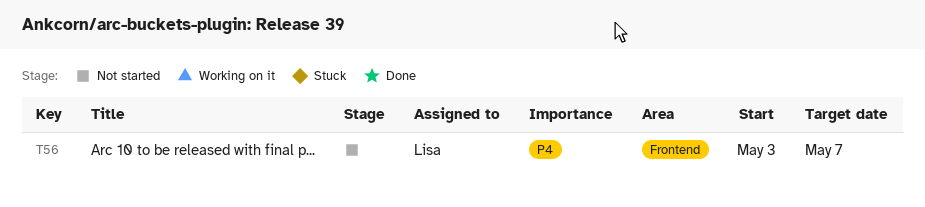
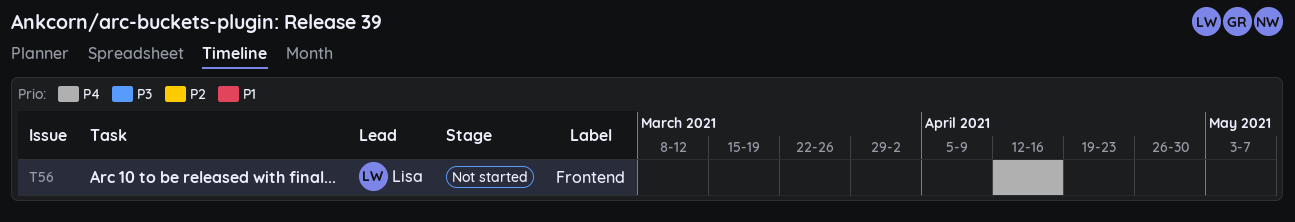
T56, start: May 3 -> Apr 12
T56, due: May 7 -> Apr 16

